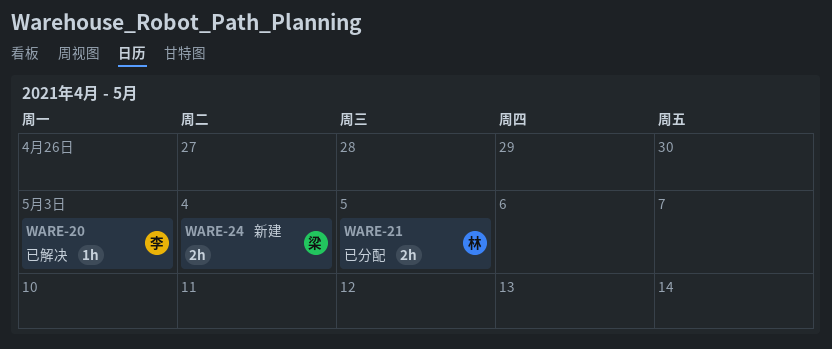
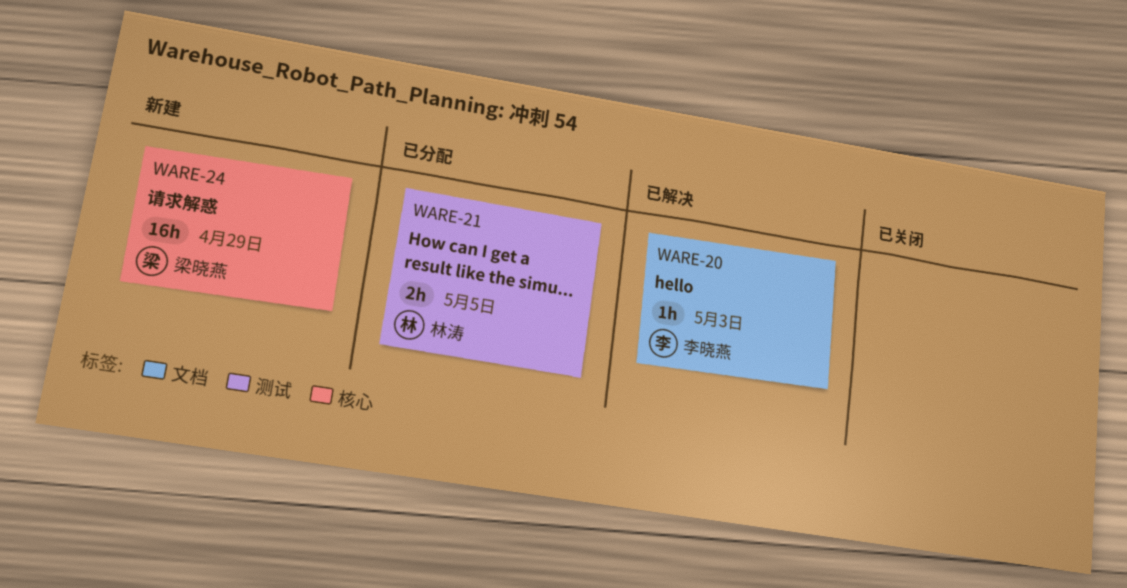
WARE-24, estimate: 2h -> 16h
WARE-24, due: May 4 -> Apr 29

